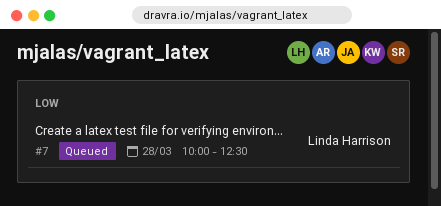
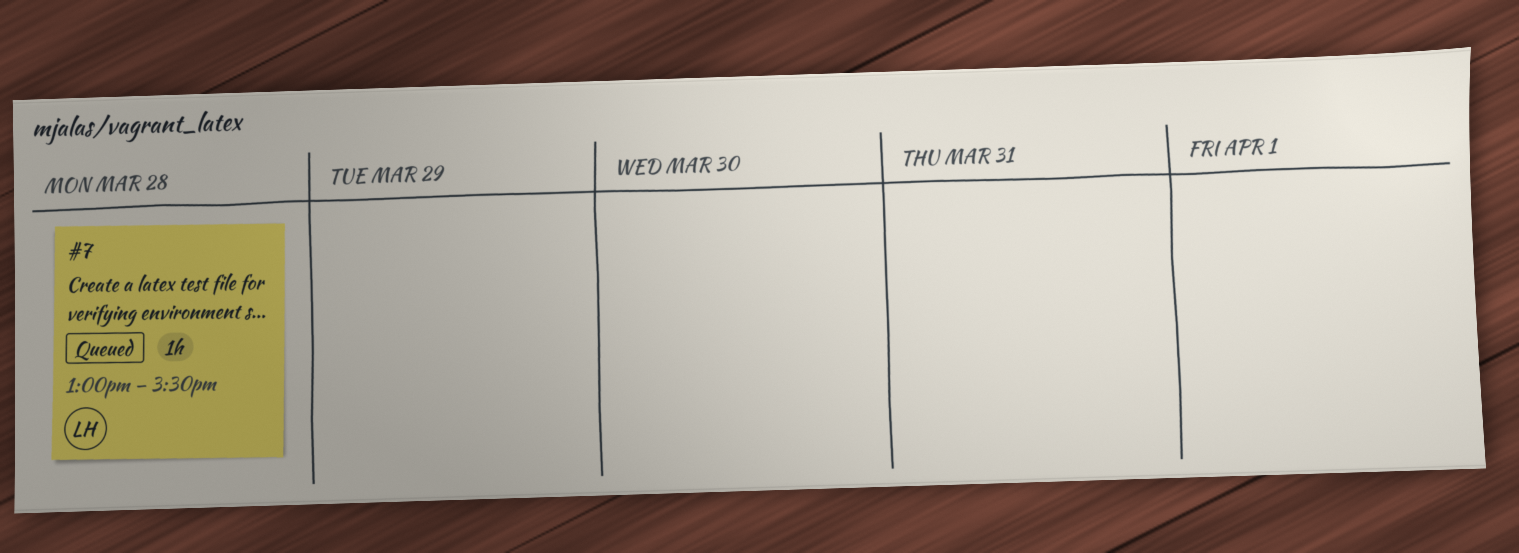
#7, begins: 10:00 -> 13:00
#7, ends: 12:30 -> 15:30

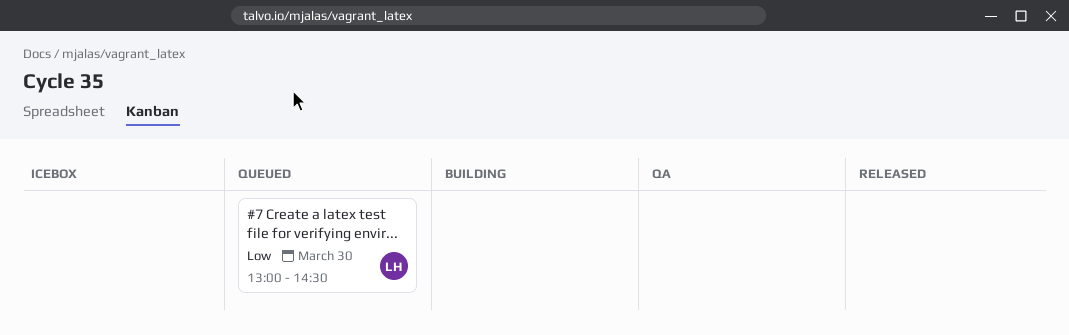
#7, day: Mar 28 -> Mar 30
#7, ends: 15:30 -> 14:30

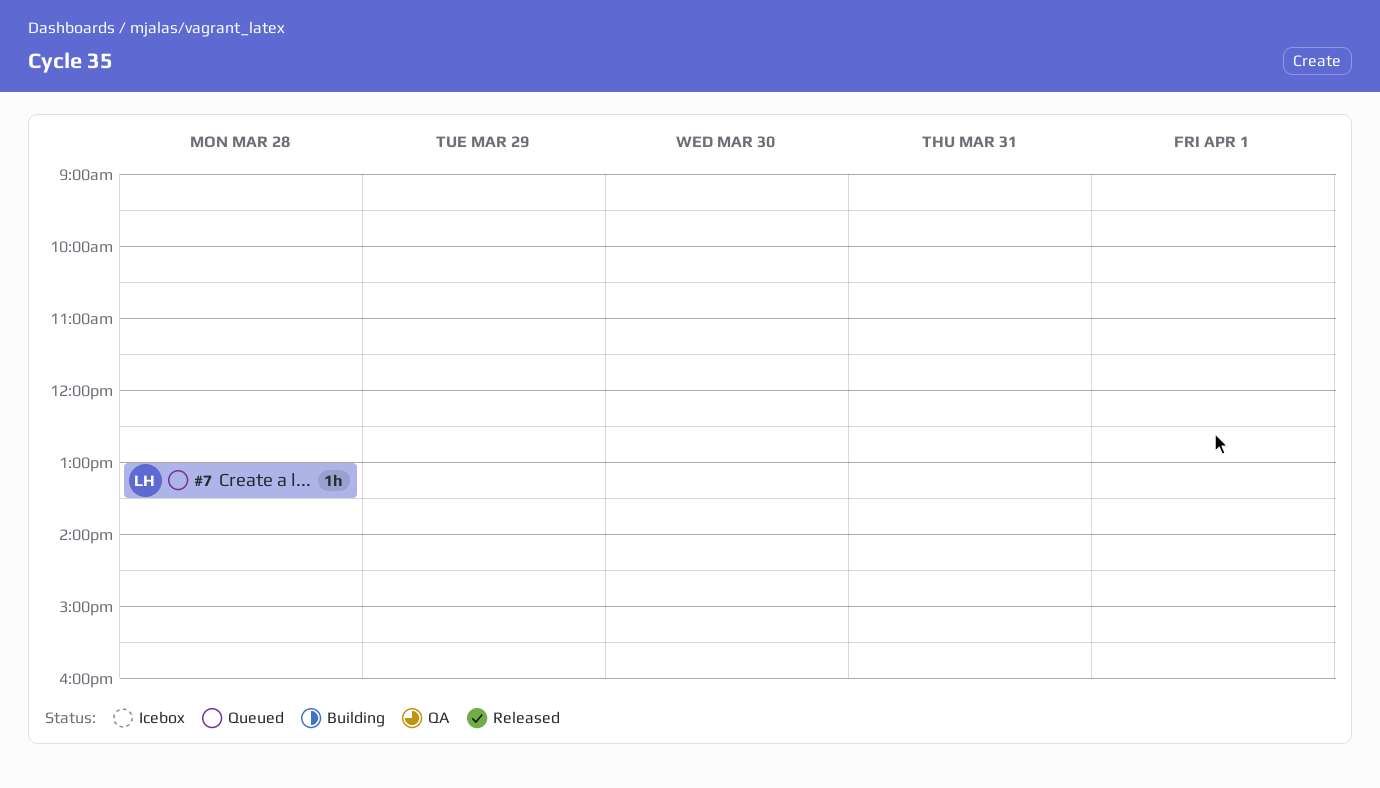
#7, day: Mar 30 -> Mar 28
#7, ends: 14:30 -> 13:30

